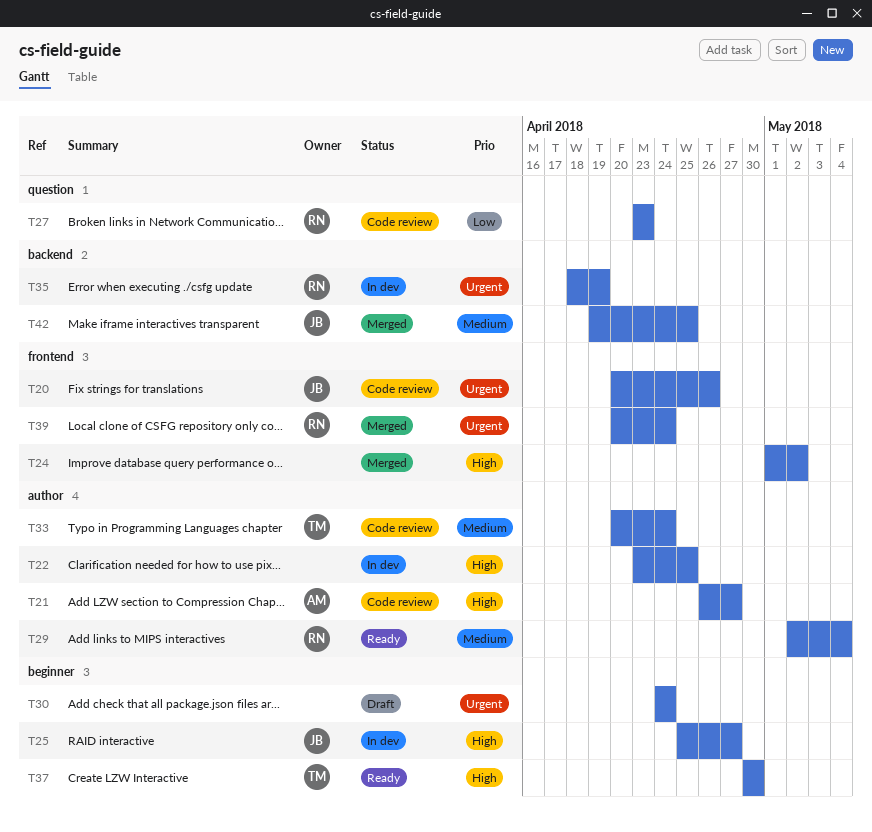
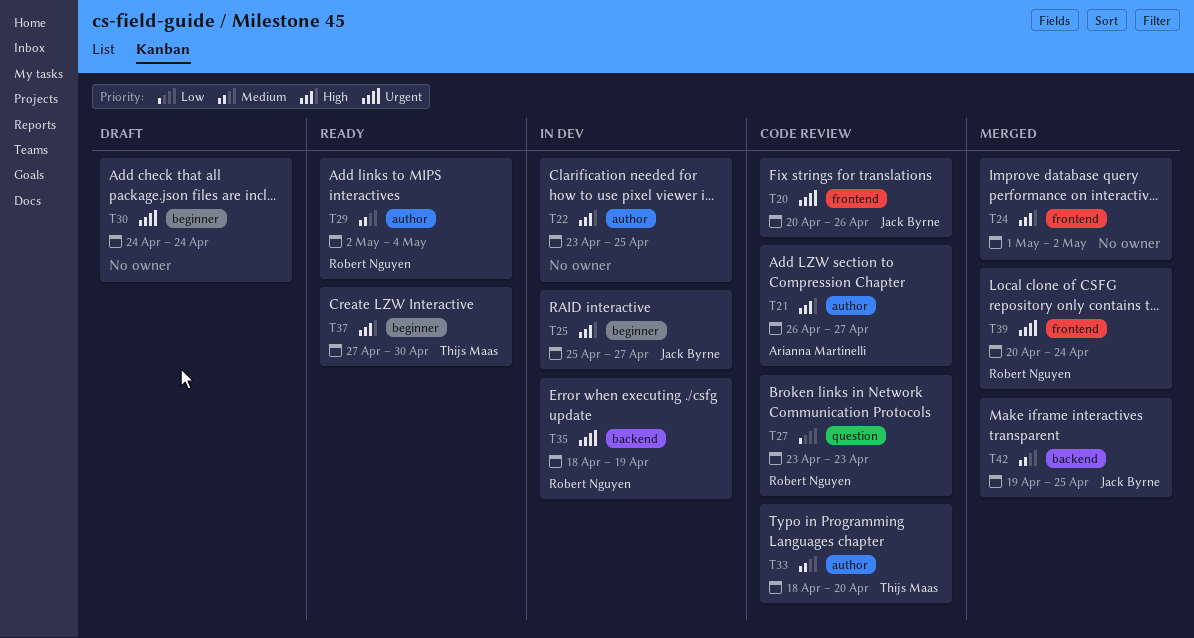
T33, start: Apr 20 -> Apr 18
T33, due: Apr 24 -> Apr 20
T37, start: Apr 30 -> Apr 27

